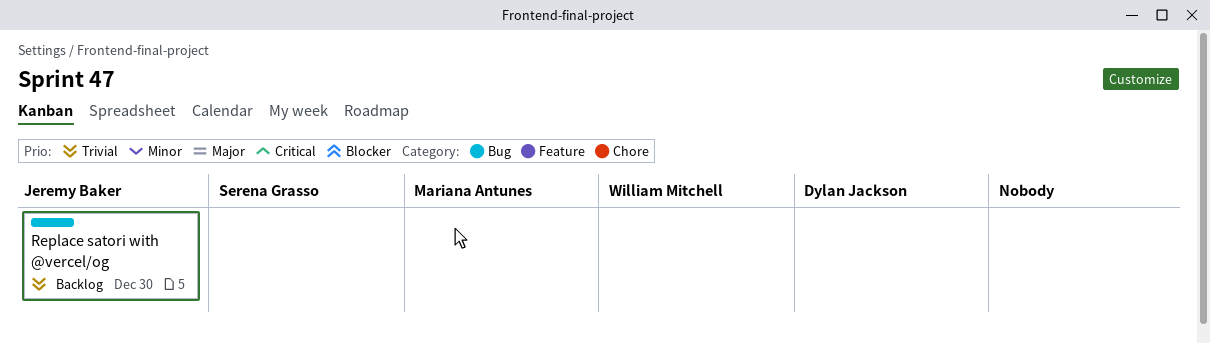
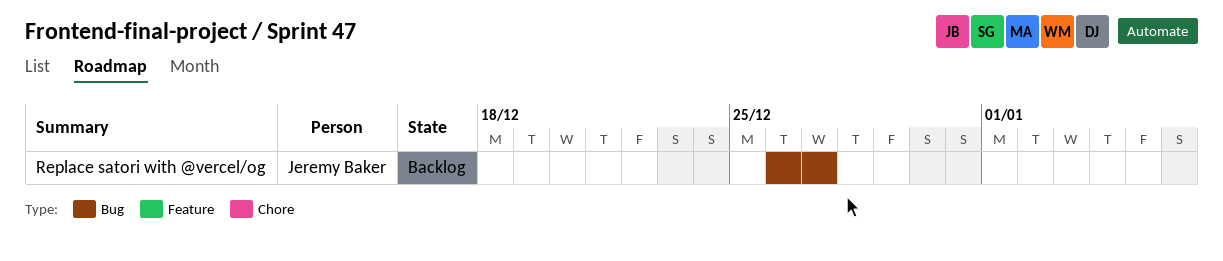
Replace satori with @vercel/og, due: Dec 30 -> Dec 27

